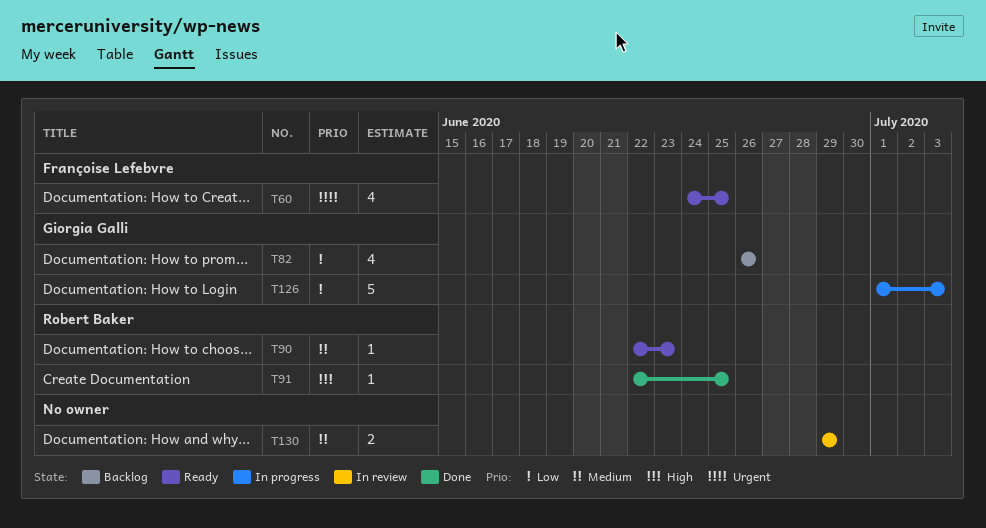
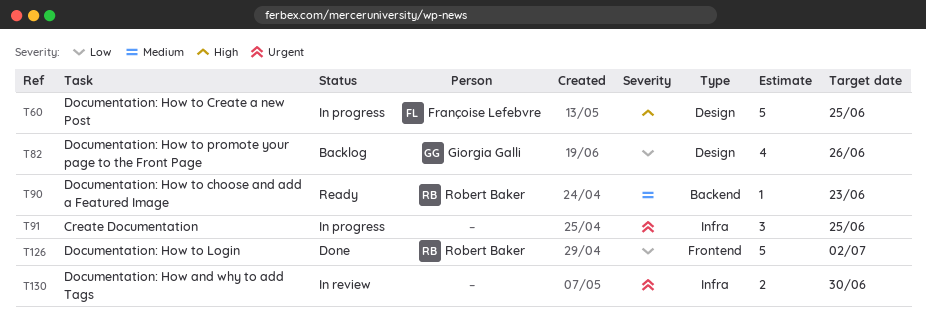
T60, status: Ready -> In progress
T60, priority: Urgent -> High
T60, estimate: 4 -> 5
T91, status: Done -> In progress
T91, owner: Robert Baker -> none
T91, priority: High -> Urgent
T91, estimate: 1 -> 3
T126, status: In progress -> Done
T126, owner: Giorgia Galli -> Robert Baker
T126, due: Jul 3 -> Jul 2
T130, priority: Medium -> Urgent
T130, due: Jun 29 -> Jun 30

